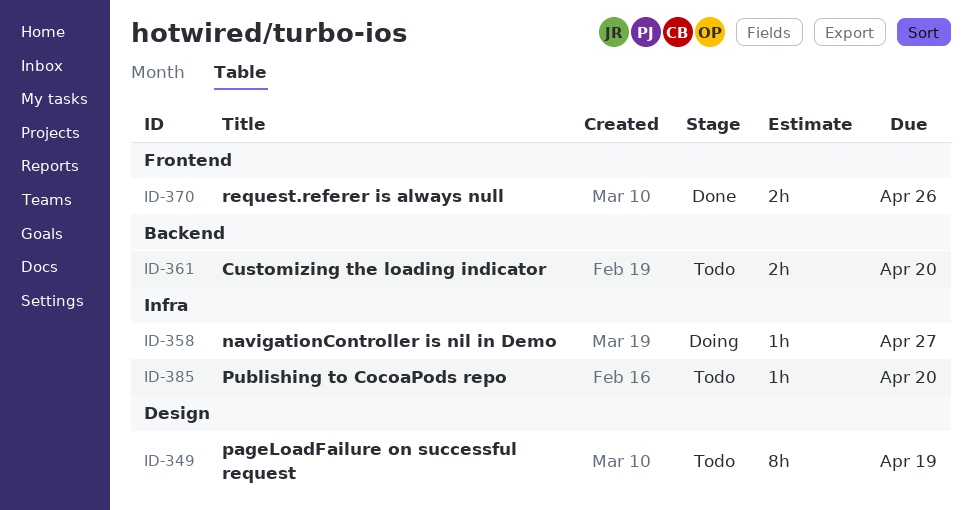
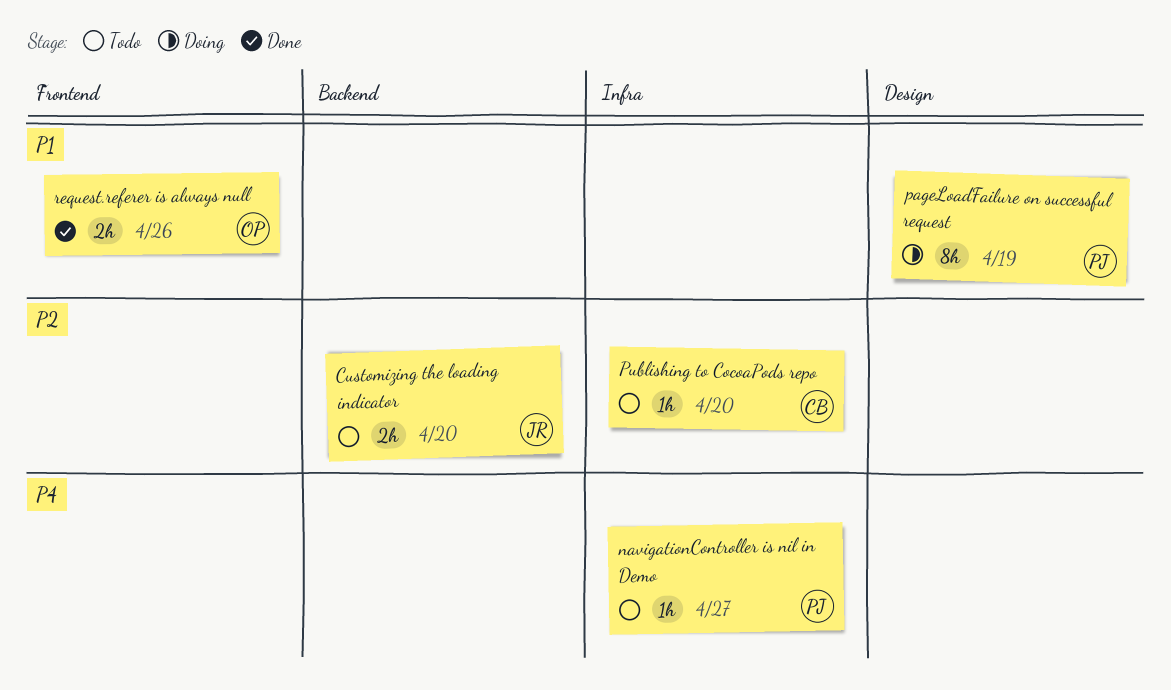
navigationController is nil in Demo, status: Doing -> Todo
pageLoadFailure on successful request, status: Todo -> Doing

